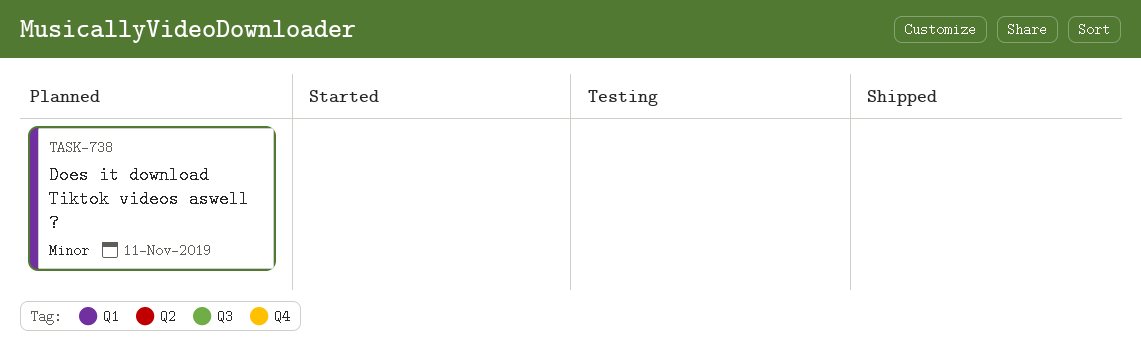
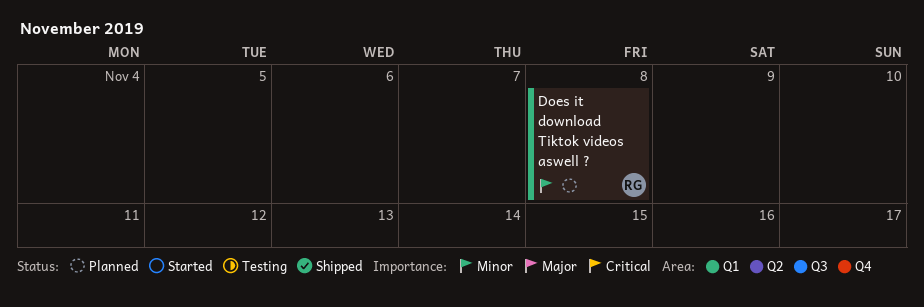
Does it download Tiktok videos aswell ?, due: Nov 11 -> Nov 8

